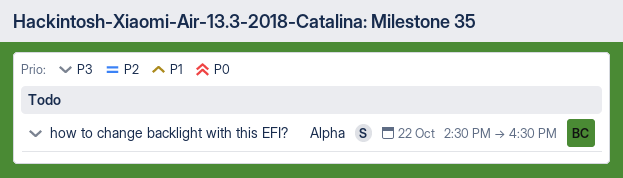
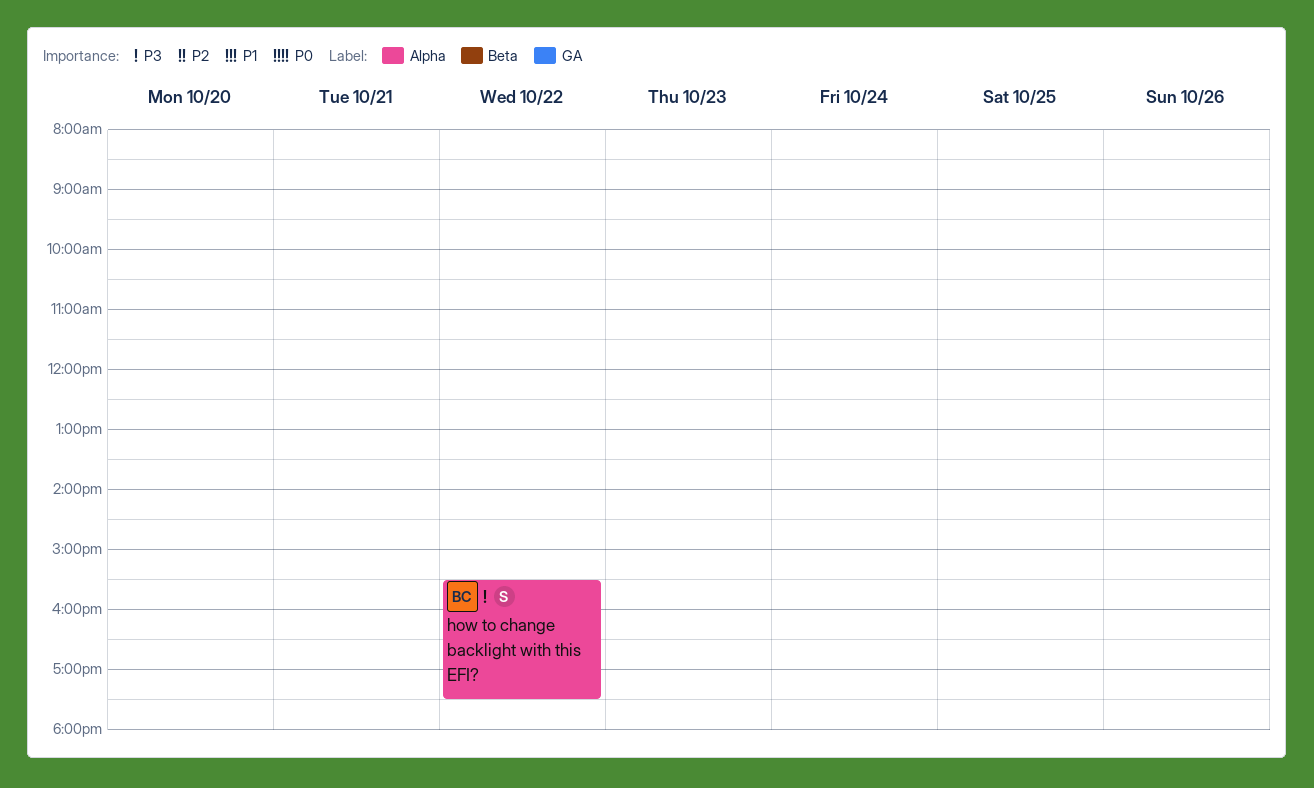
how to change backlight with this EFI?, begins: 14:30 -> 15:30
how to change backlight with this EFI?, ends: 16:30 -> 17:30

